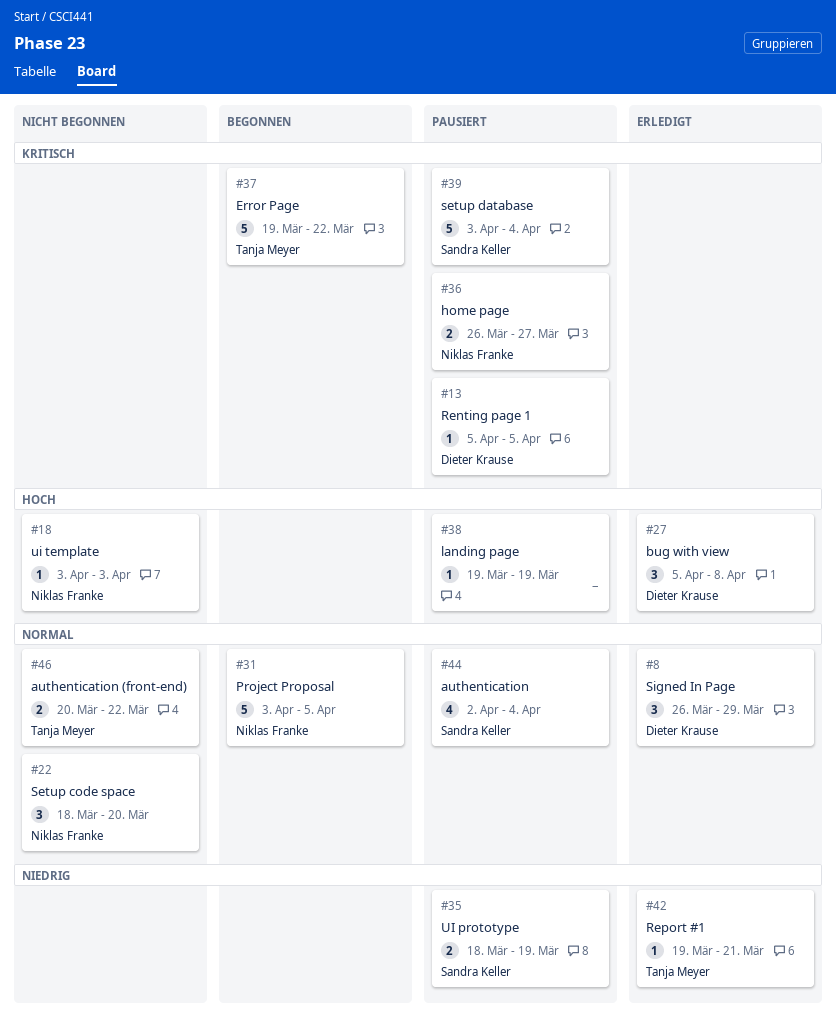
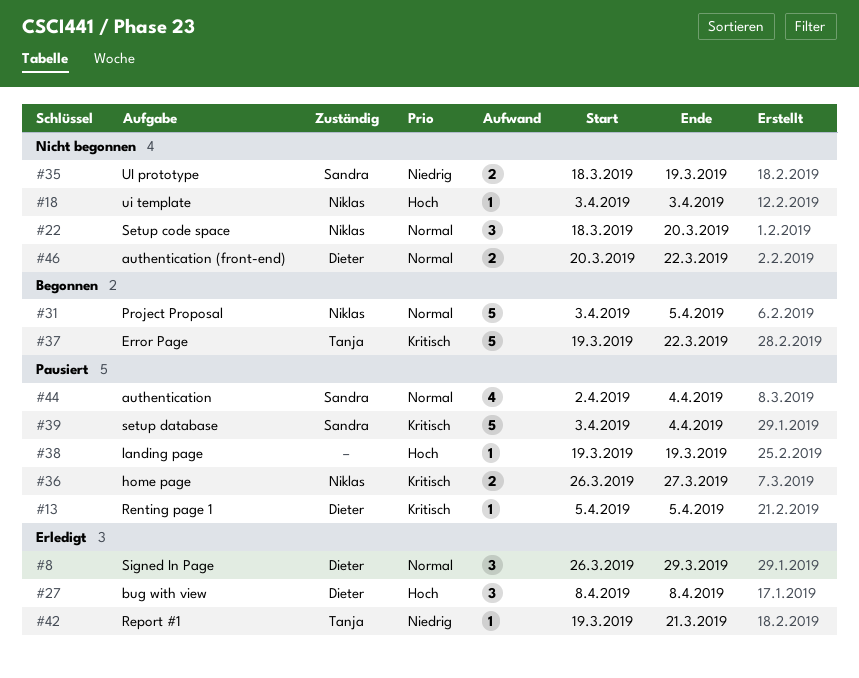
#27, start: Apr 5 -> Apr 8
#35, status: Pausiert -> Nicht begonnen
#46, owner: Tanja Meyer -> Dieter Krause

